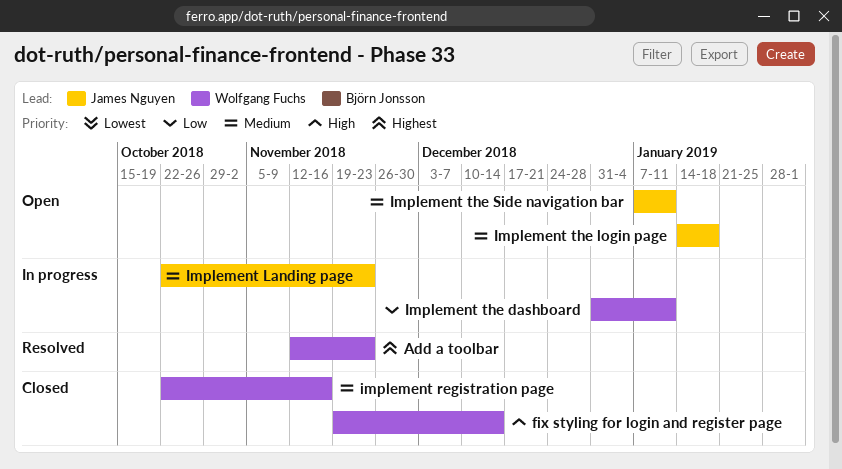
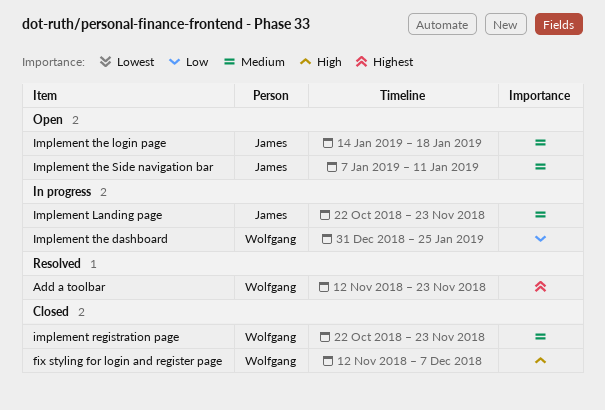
fix styling for login and register page, start: Nov 19 -> Nov 12
fix styling for login and register page, due: Dec 14 -> Dec 7
implement registration page, due: Nov 16 -> Nov 23
Implement the dashboard, due: Jan 11 -> Jan 25

